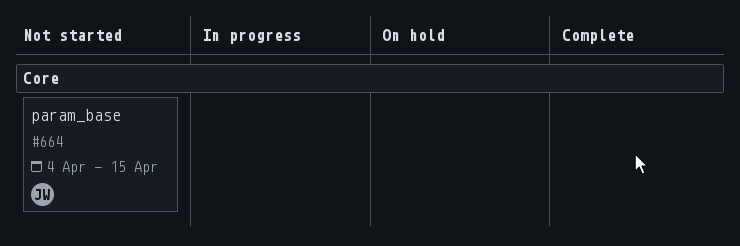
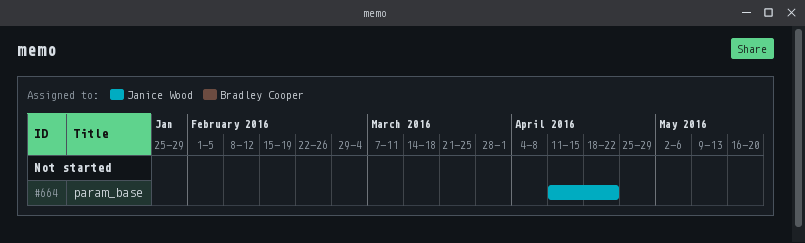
#664, start: Apr 4 -> Apr 11
#664, due: Apr 15 -> Apr 22

